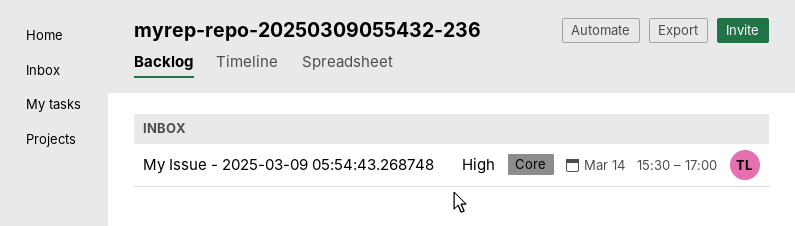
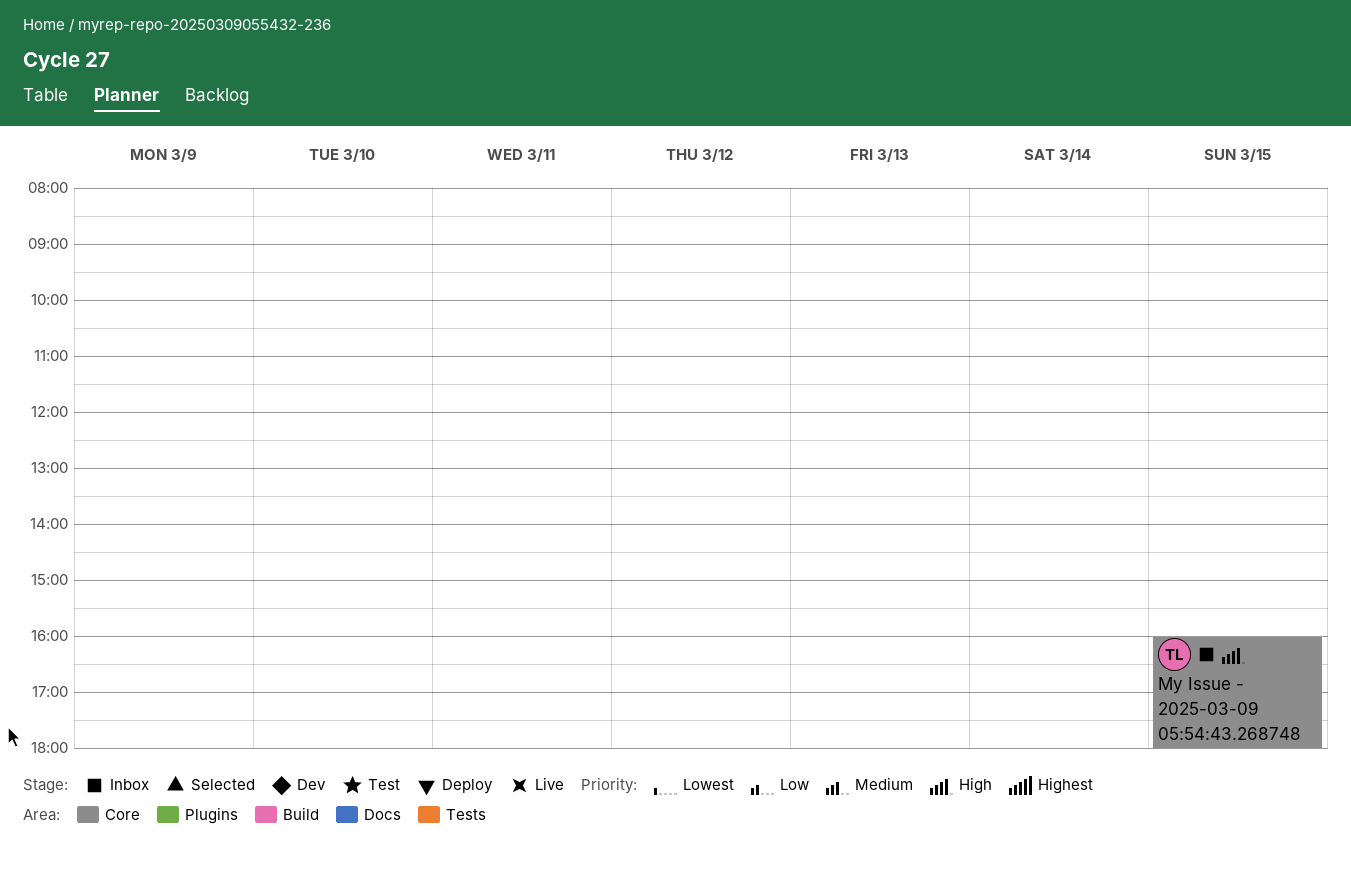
My Issue - 2025-03-09 05:54:43.268748, day: Mar 14 -> Mar 15
My Issue - 2025-03-09 05:54:43.268748, begins: 15:30 -> 16:00
My Issue - 2025-03-09 05:54:43.268748, ends: 17:00 -> 18:00

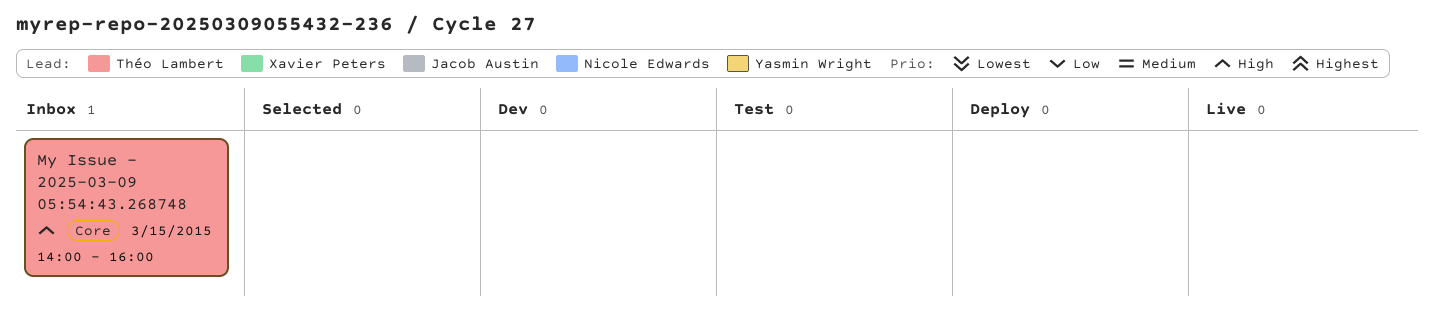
My Issue - 2025-03-09 05:54:43.268748, begins: 16:00 -> 14:00
My Issue - 2025-03-09 05:54:43.268748, ends: 18:00 -> 16:00

